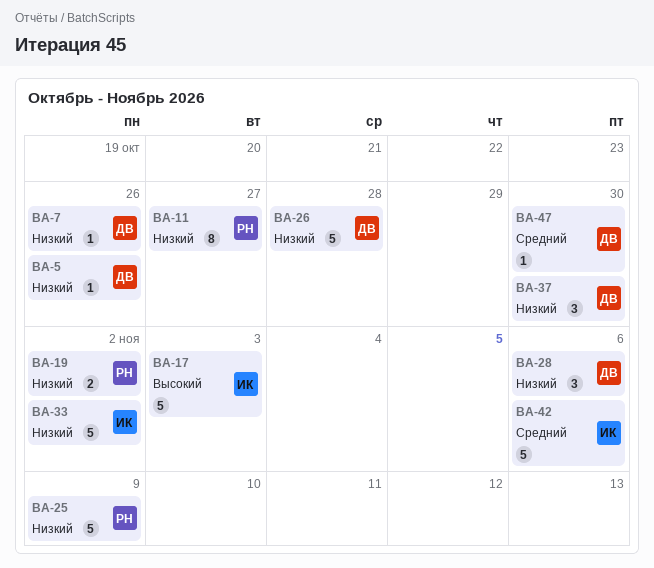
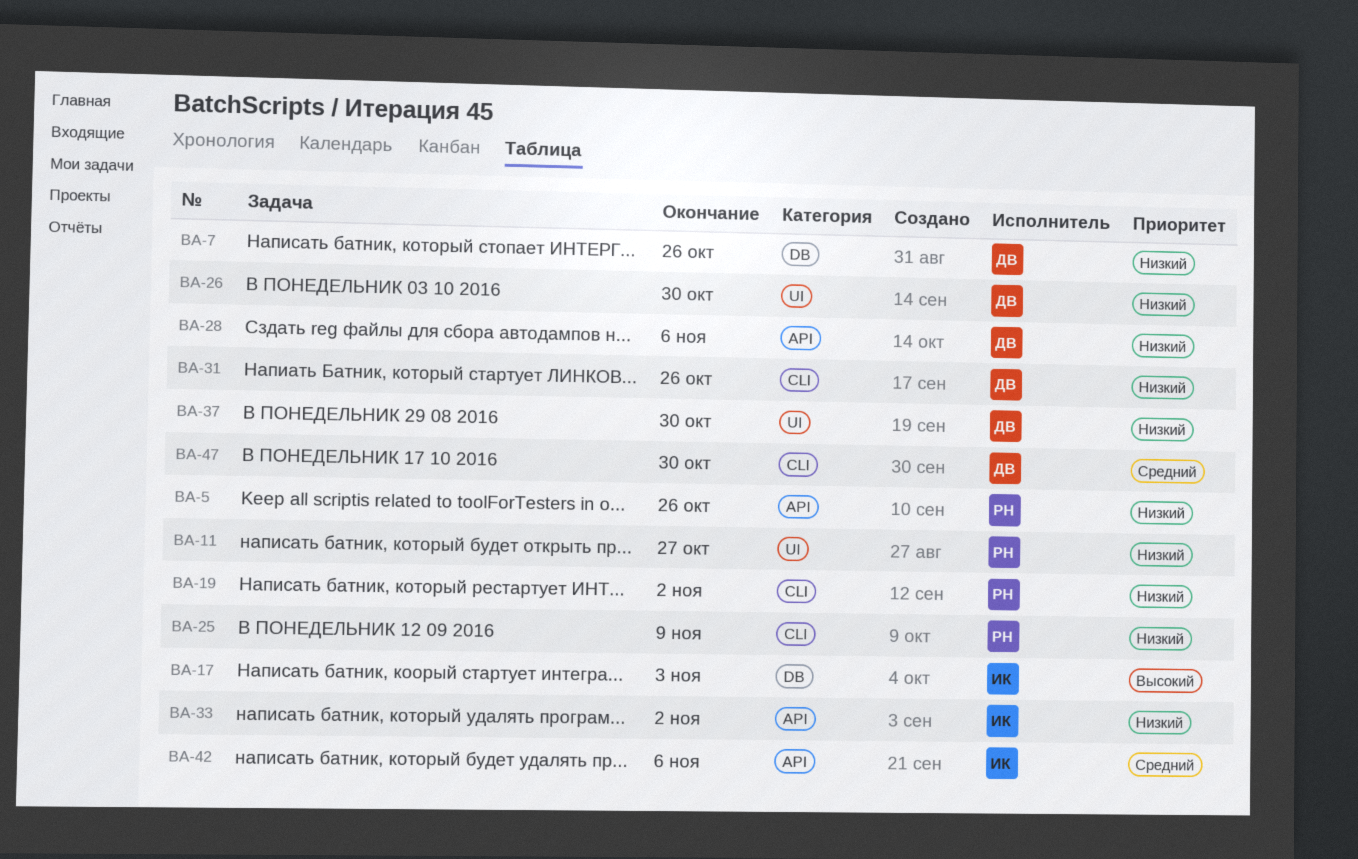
BA-5, owner: ДВ -> РН
BA-26, due: Oct 28 -> Oct 30
BA-31: none -> present

